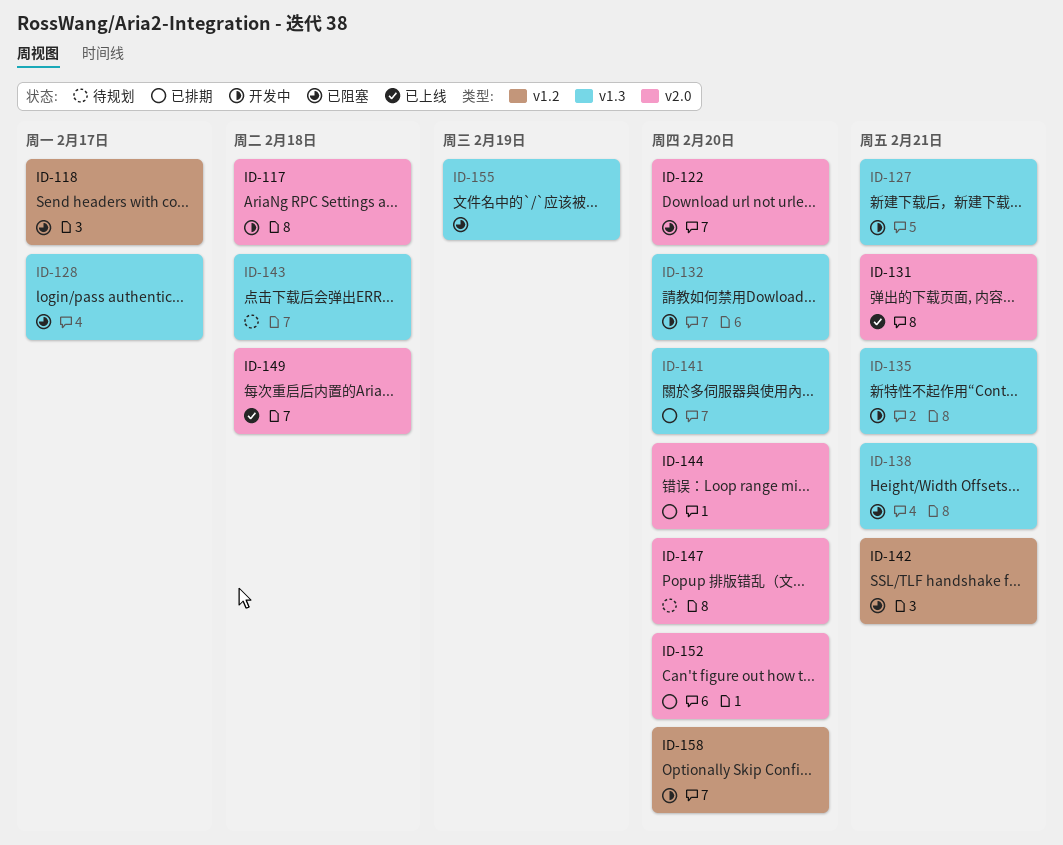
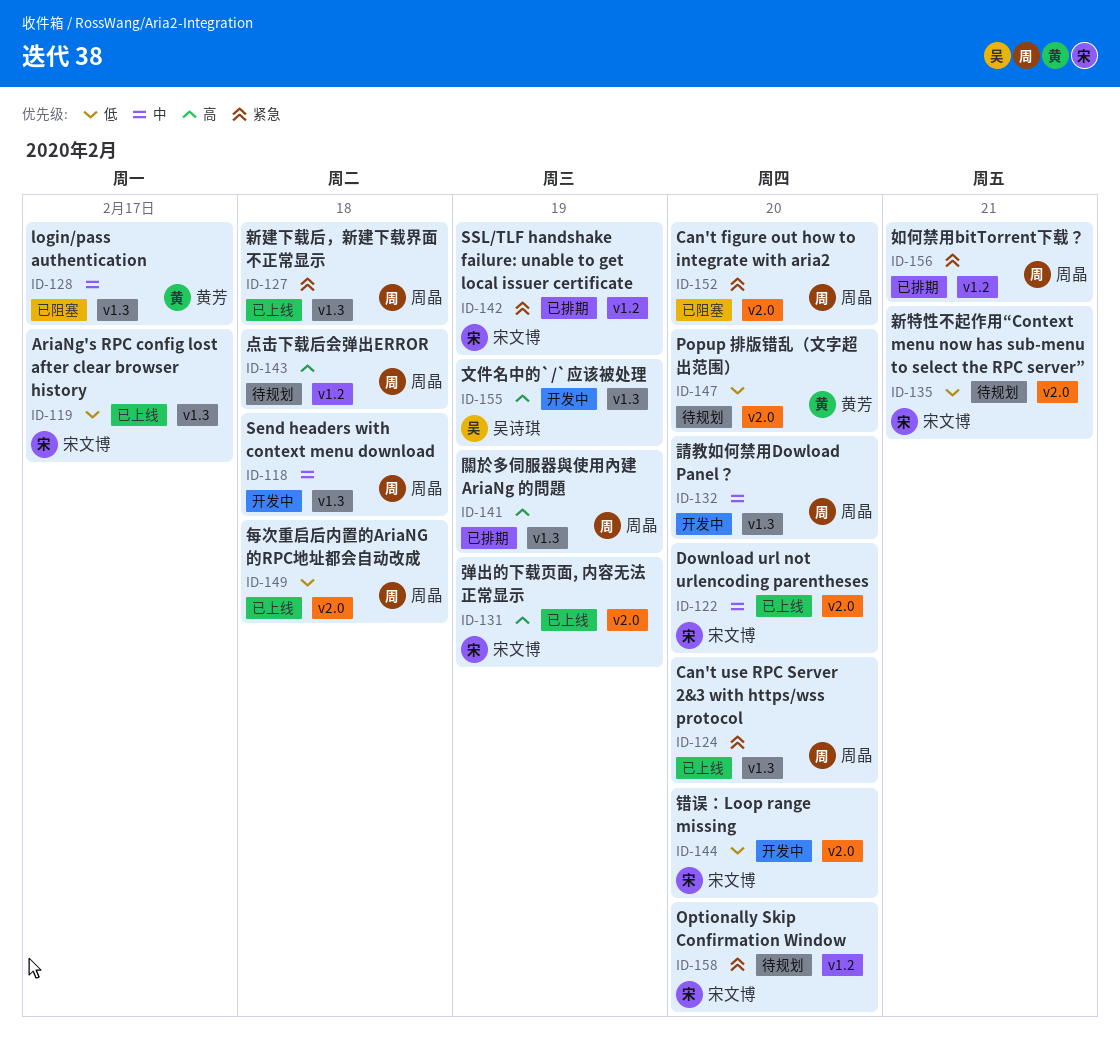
ID-117: present -> none
ID-118, status: 已阻塞 -> 开发中
ID-118, label: v1.2 -> v1.3
ID-118, due: Feb 17 -> Feb 18
ID-119: none -> present
ID-122, status: 已阻塞 -> 已上线
ID-124: none -> present
ID-127, status: 开发中 -> 已上线
ID-127, due: Feb 21 -> Feb 18
ID-131, due: Feb 21 -> Feb 19
ID-135, status: 开发中 -> 待规划
ID-135, label: v1.3 -> v2.0
ID-138: present -> none
ID-141, due: Feb 20 -> Feb 19
ID-142, status: 已阻塞 -> 已排期
ID-142, due: Feb 21 -> Feb 19
ID-143, label: v1.3 -> v1.2
ID-144, status: 已排期 -> 开发中
ID-152, status: 已排期 -> 已阻塞
ID-155, status: 已阻塞 -> 开发中
ID-156: none -> present
ID-158, status: 开发中 -> 待规划

